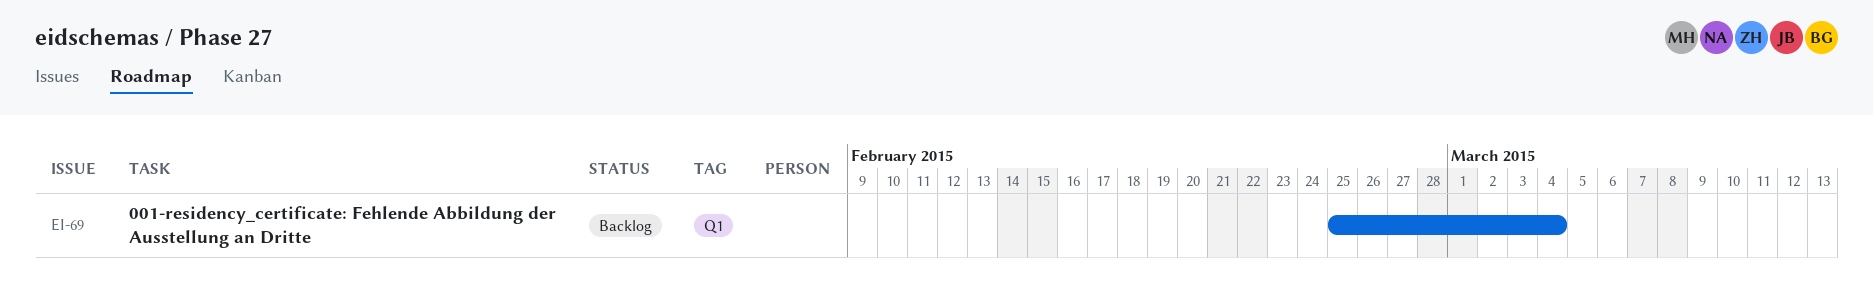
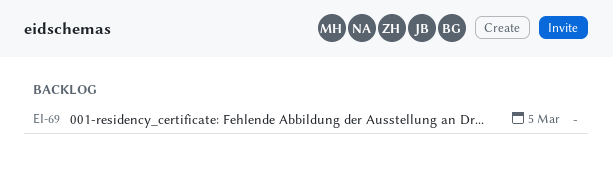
EI-69, due: Mar 4 -> Mar 5

